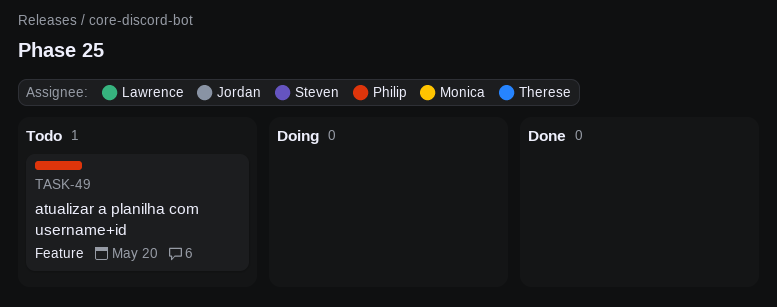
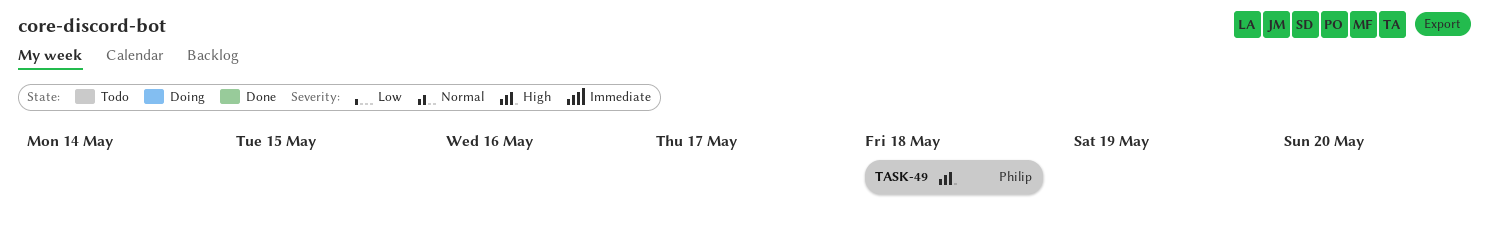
TASK-49, due: May 20 -> May 18

